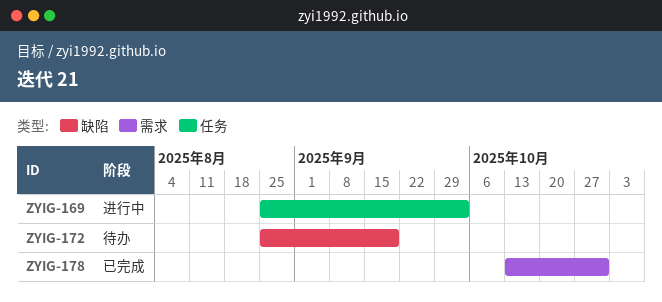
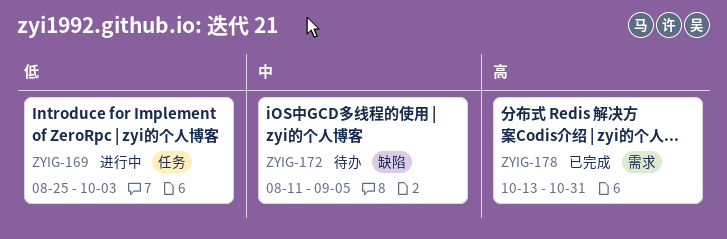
ZYIG-172, start: Aug 25 -> Aug 11
ZYIG-172, due: Sep 19 -> Sep 5

